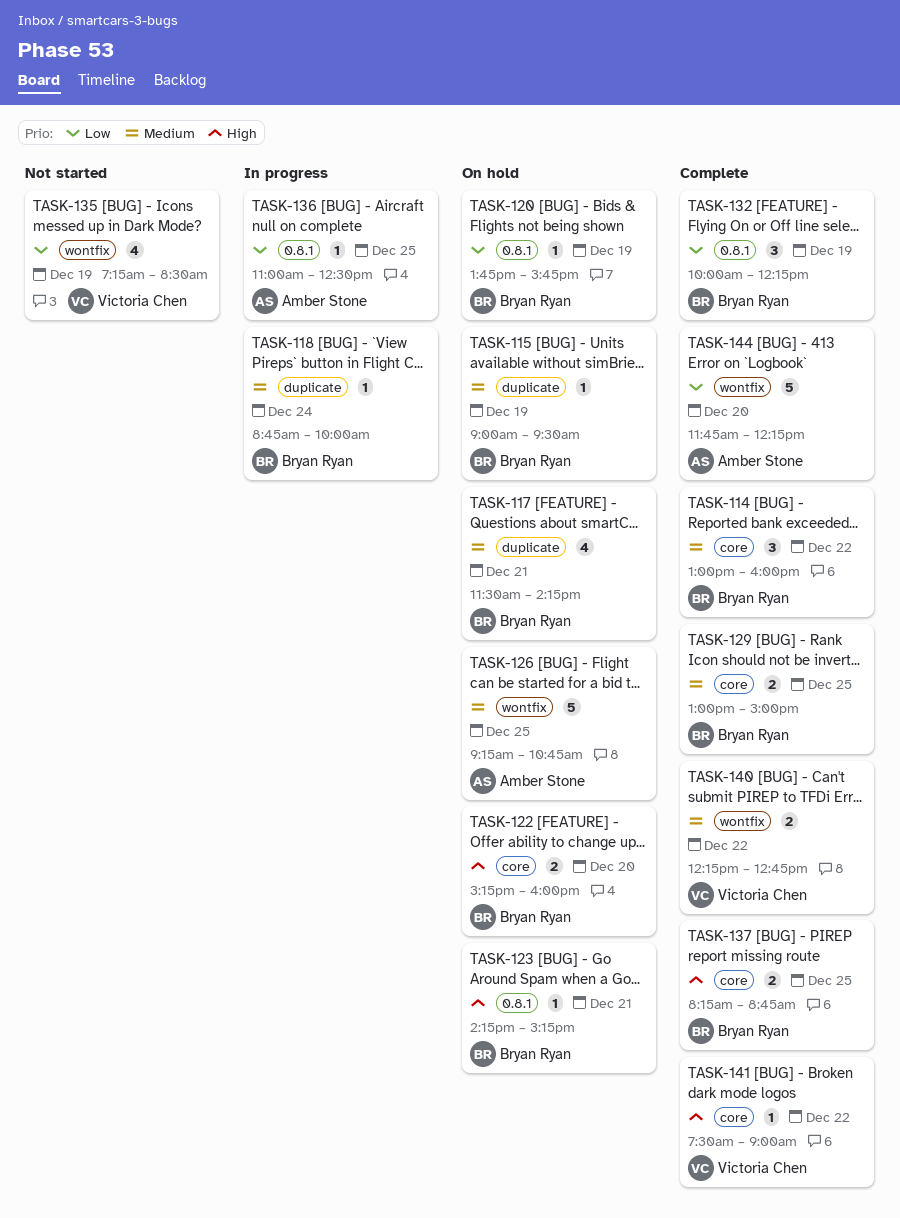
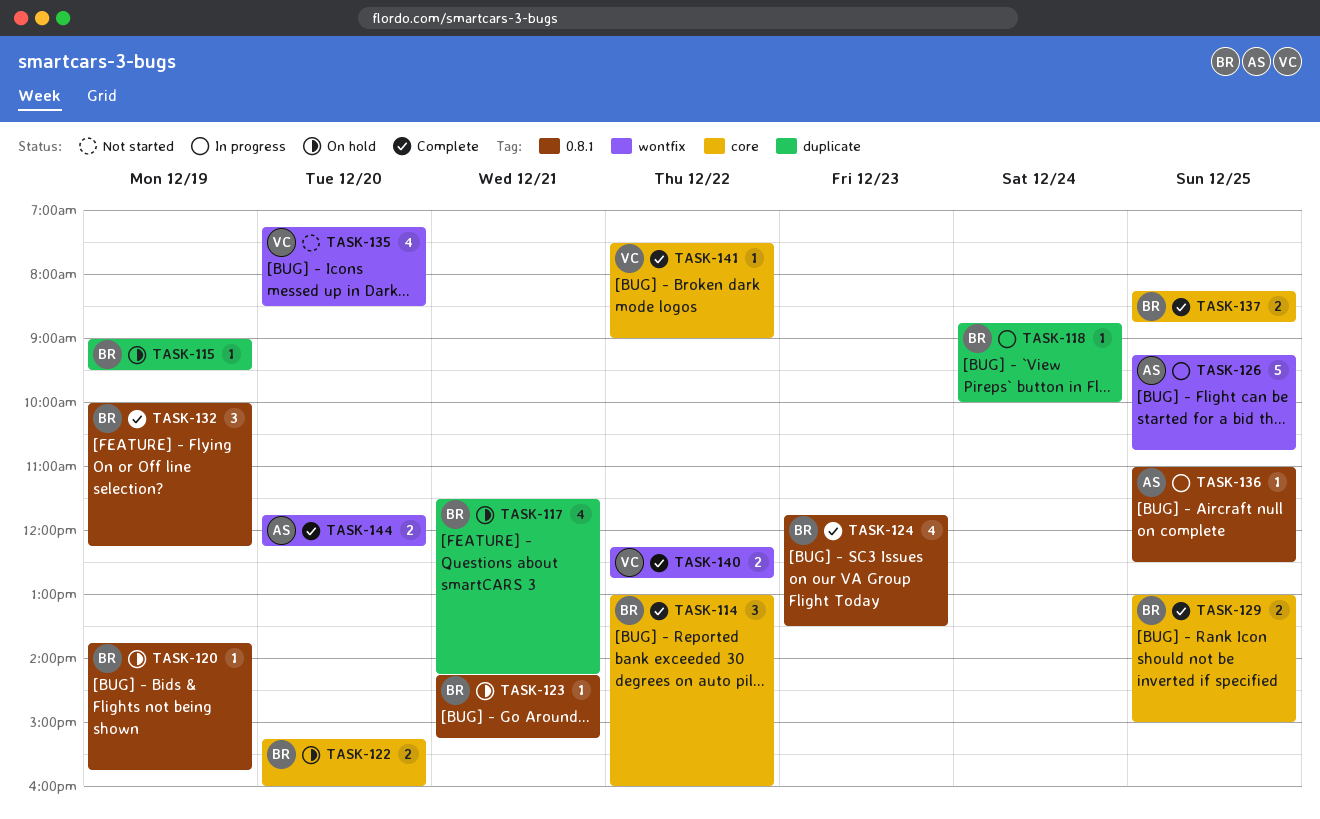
TASK-124: none -> present
TASK-126, status: On hold -> In progress
TASK-135, day: Dec 19 -> Dec 20
TASK-144, estimate: 5 -> 2

